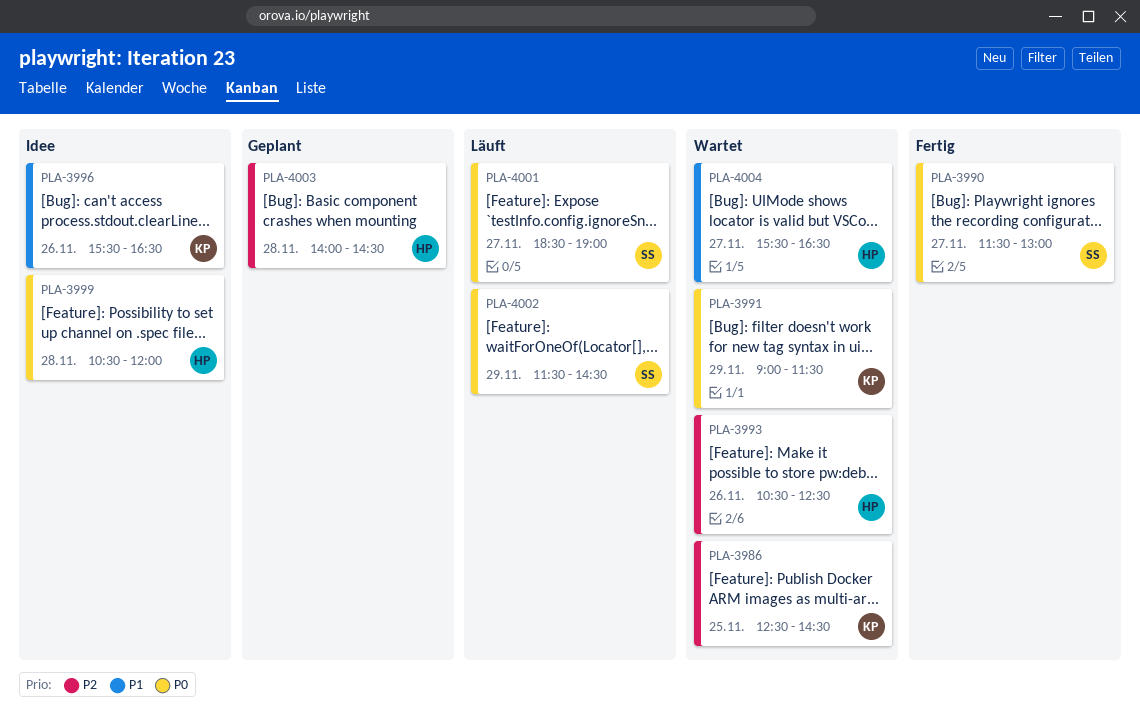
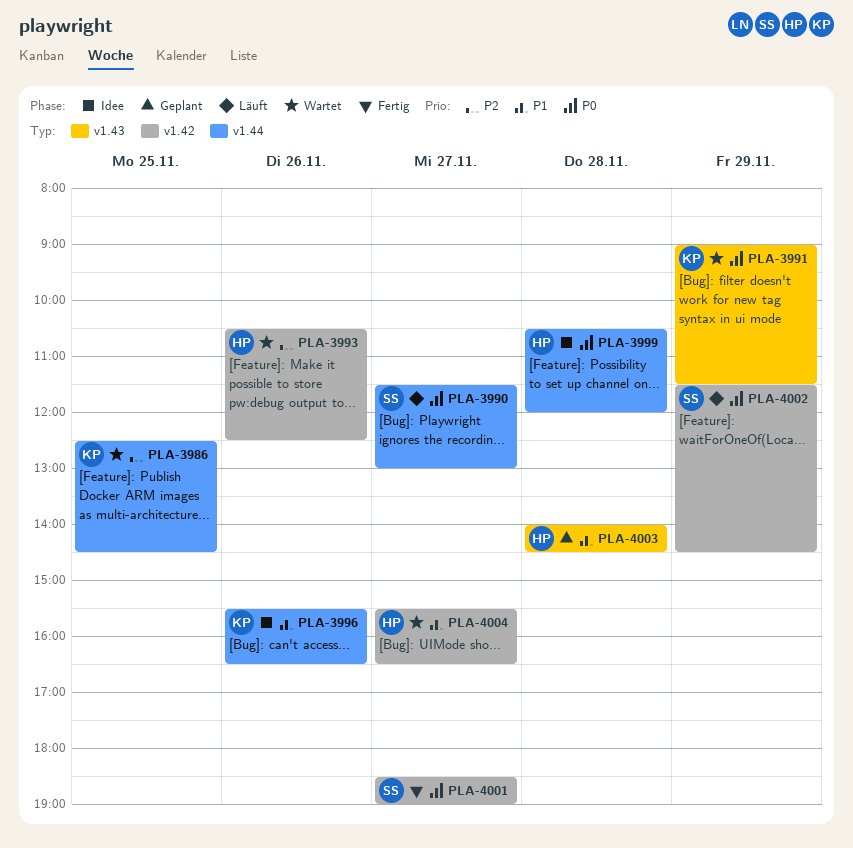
PLA-3990, status: Fertig -> Läuft
PLA-4001, status: Läuft -> Fertig
PLA-4003, priority: P2 -> P1

